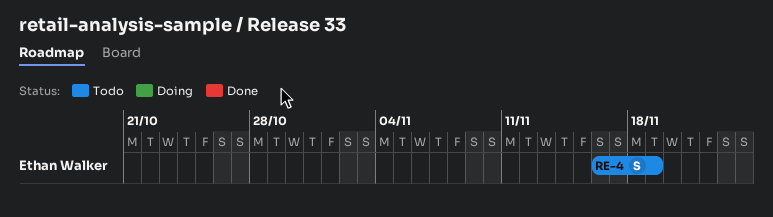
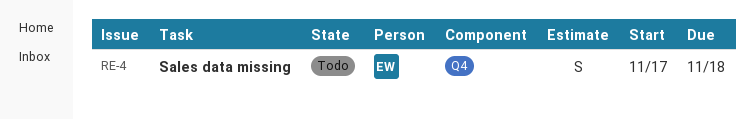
RE-4, start: Nov 16 -> Nov 17
RE-4, due: Nov 19 -> Nov 18

